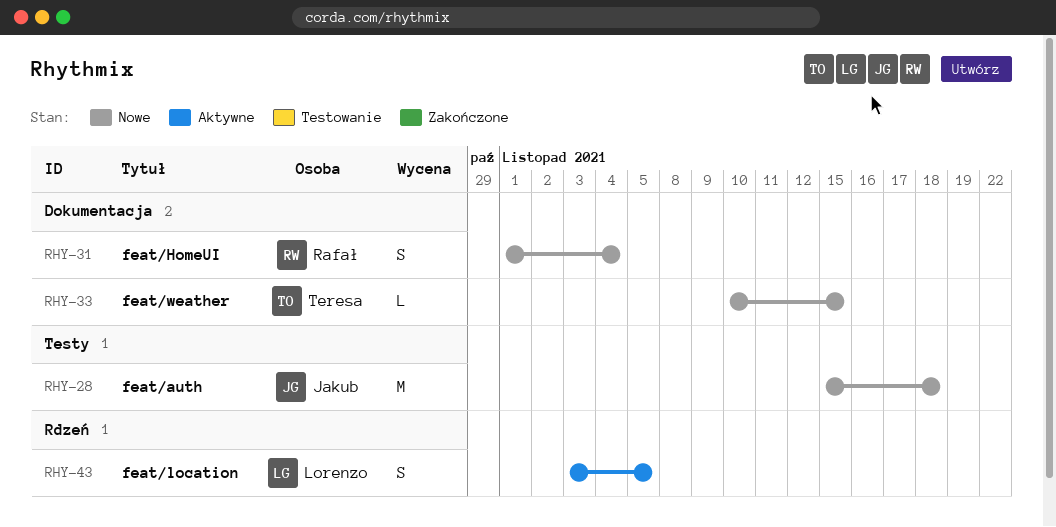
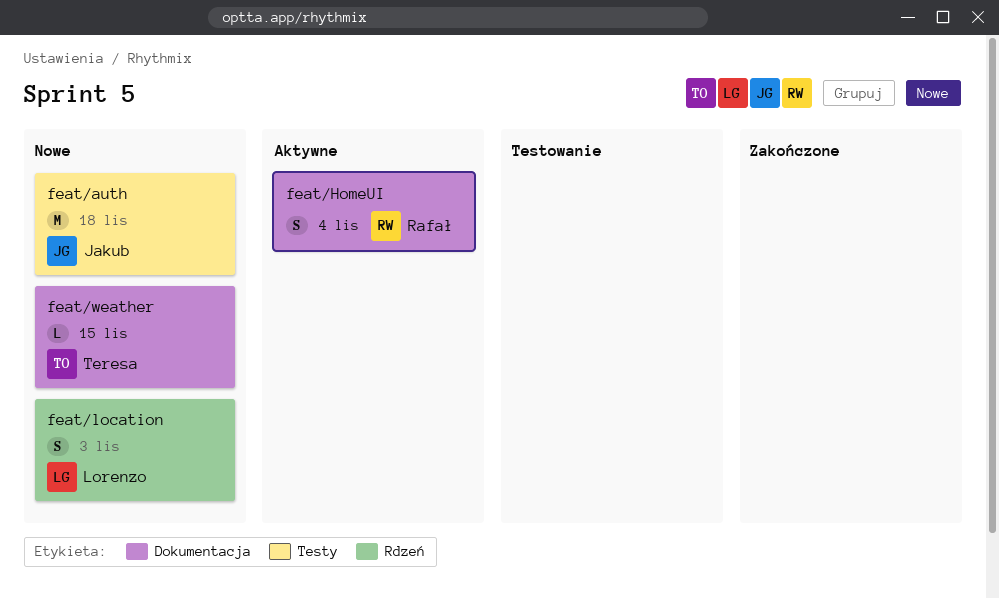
feat/HomeUI, status: Nowe -> Aktywne
feat/location, status: Aktywne -> Nowe
feat/location, due: Nov 5 -> Nov 3

